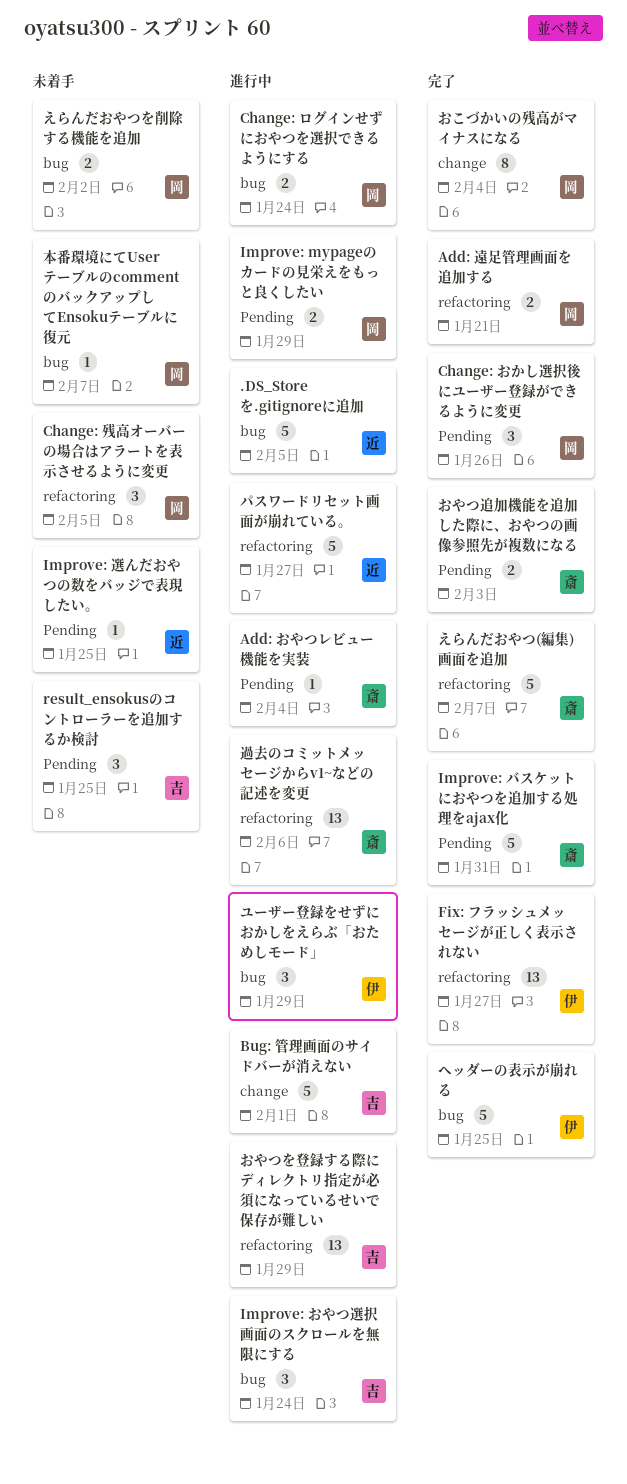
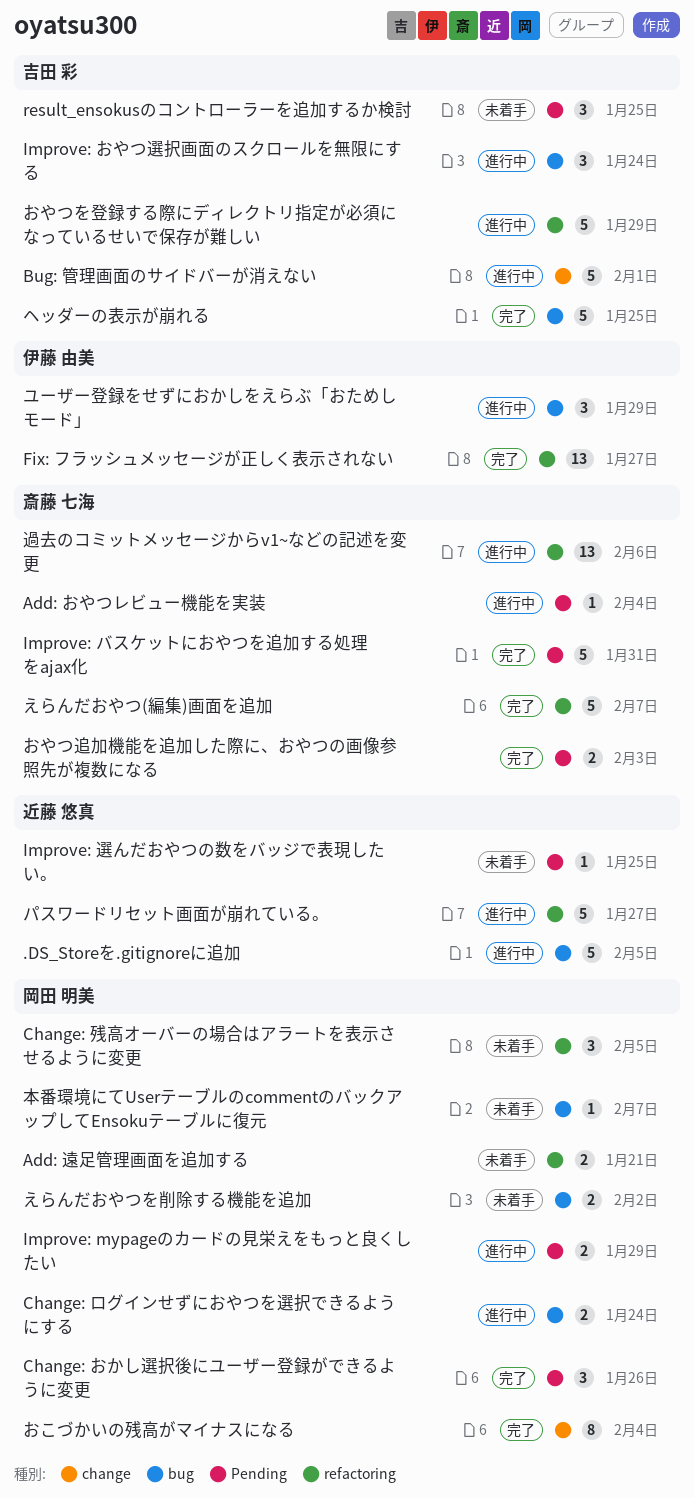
Add: 遠足管理画面を追加する, status: 完了 -> 未着手
おやつを登録する際にディレクトリ指定が必須になっているせいで保存が難しい, estimate: 13 -> 5
ヘッダーの表示が崩れる, owner: 伊藤 由美 -> 吉田 彩

